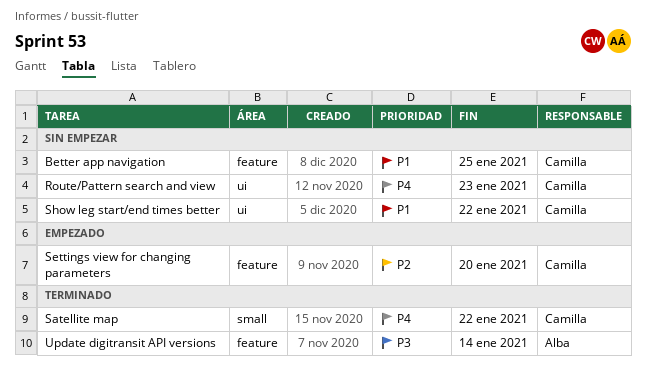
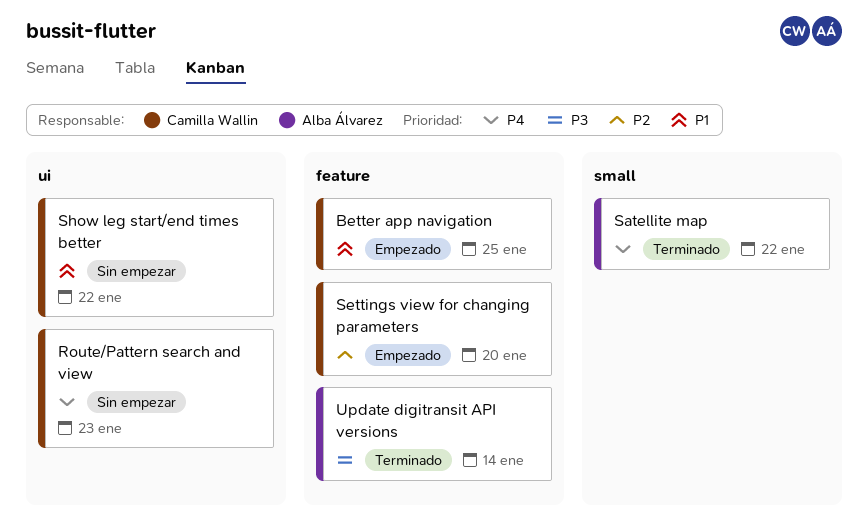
Better app navigation, status: Sin empezar -> Empezado
Satellite map, owner: Camilla Wallin -> Alba Álvarez

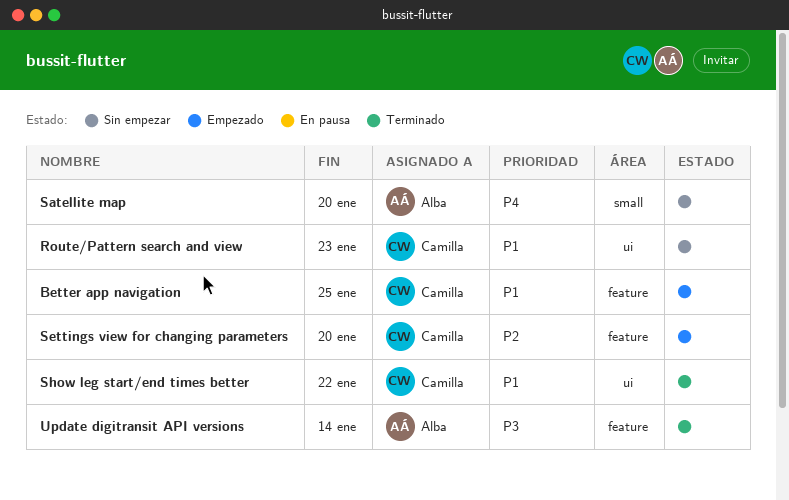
Route/Pattern search and view, priority: P4 -> P1
Satellite map, status: Terminado -> Sin empezar
Satellite map, due: Jan 22 -> Jan 20
Show leg start/end times better, status: Sin empezar -> Terminado

